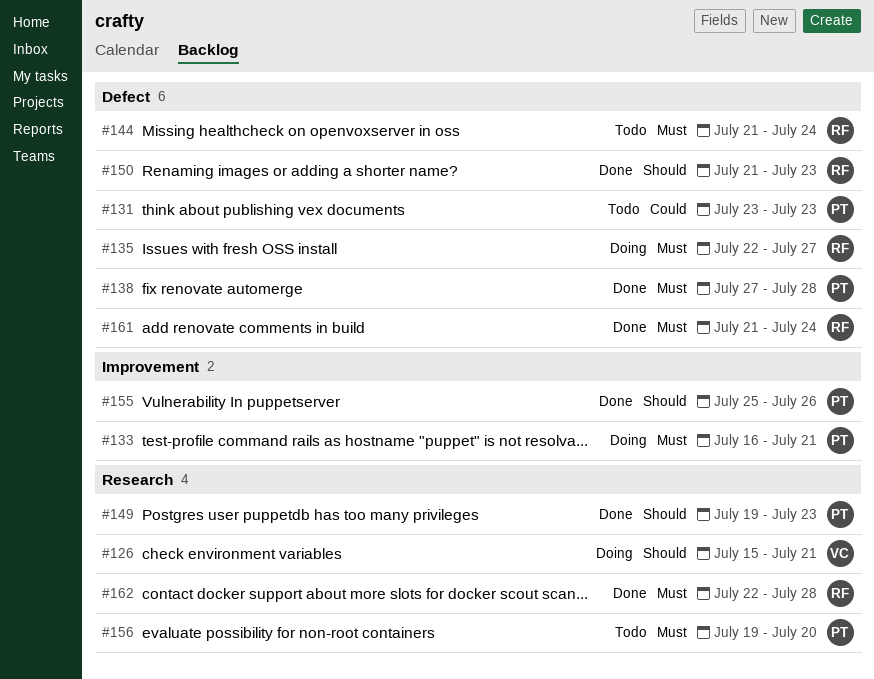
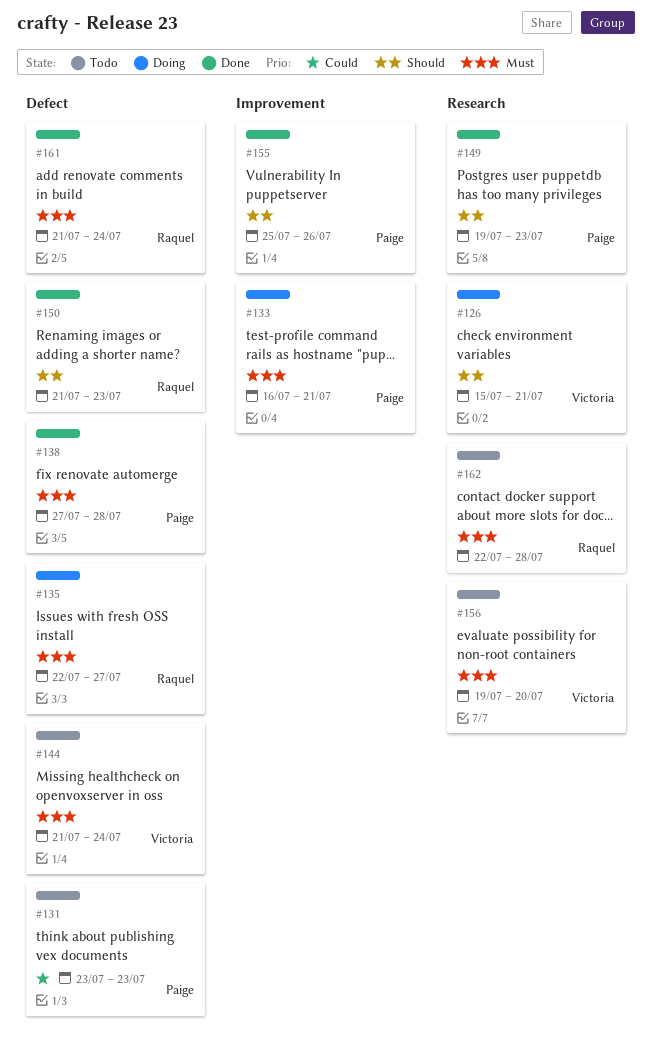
#144, owner: Raquel -> Victoria
#156, owner: Paige -> Victoria
#162, status: Done -> Todo

